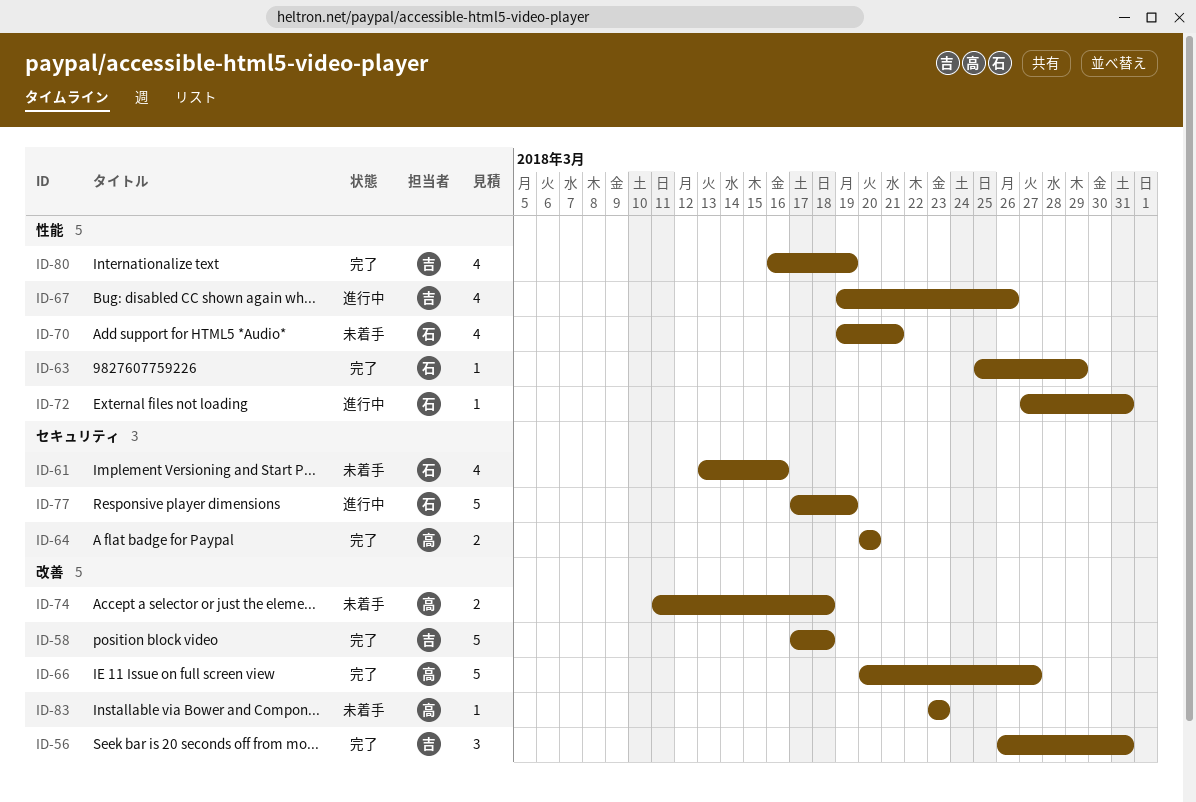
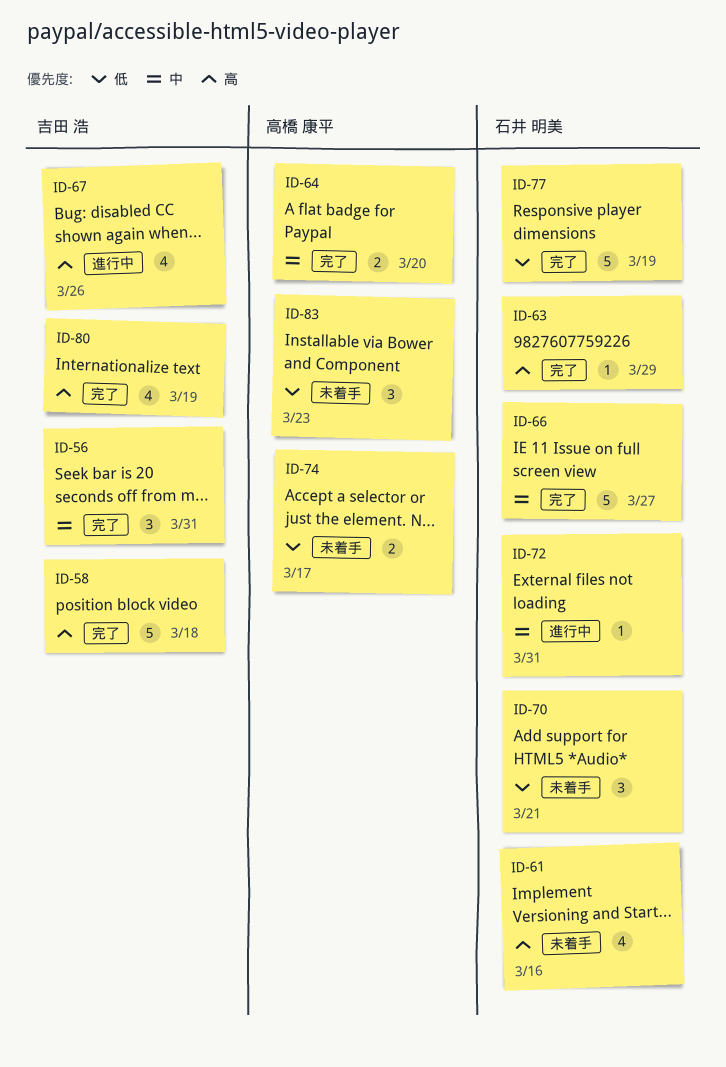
ID-66, owner: 高橋 康平 -> 石井 明美
ID-70, estimate: 4 -> 3
ID-74, due: Mar 18 -> Mar 17
ID-77, status: 進行中 -> 完了
ID-83, estimate: 1 -> 3

